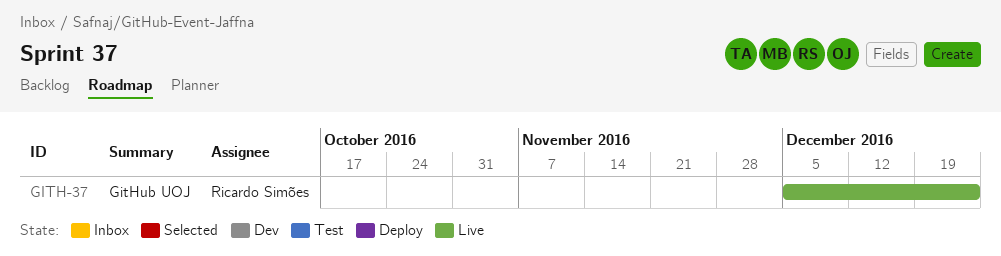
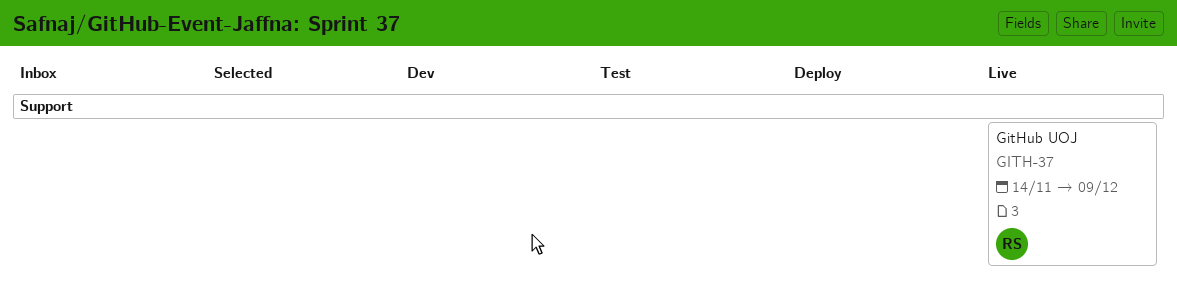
GITH-37, start: Dec 5 -> Nov 14
GITH-37, due: Dec 23 -> Dec 9

